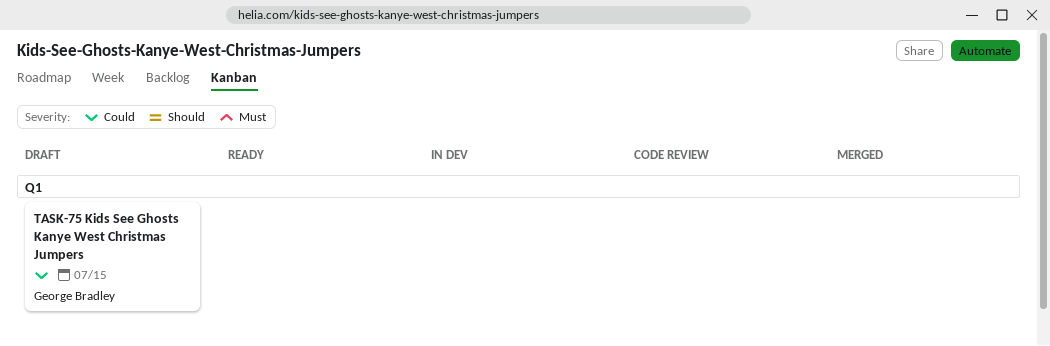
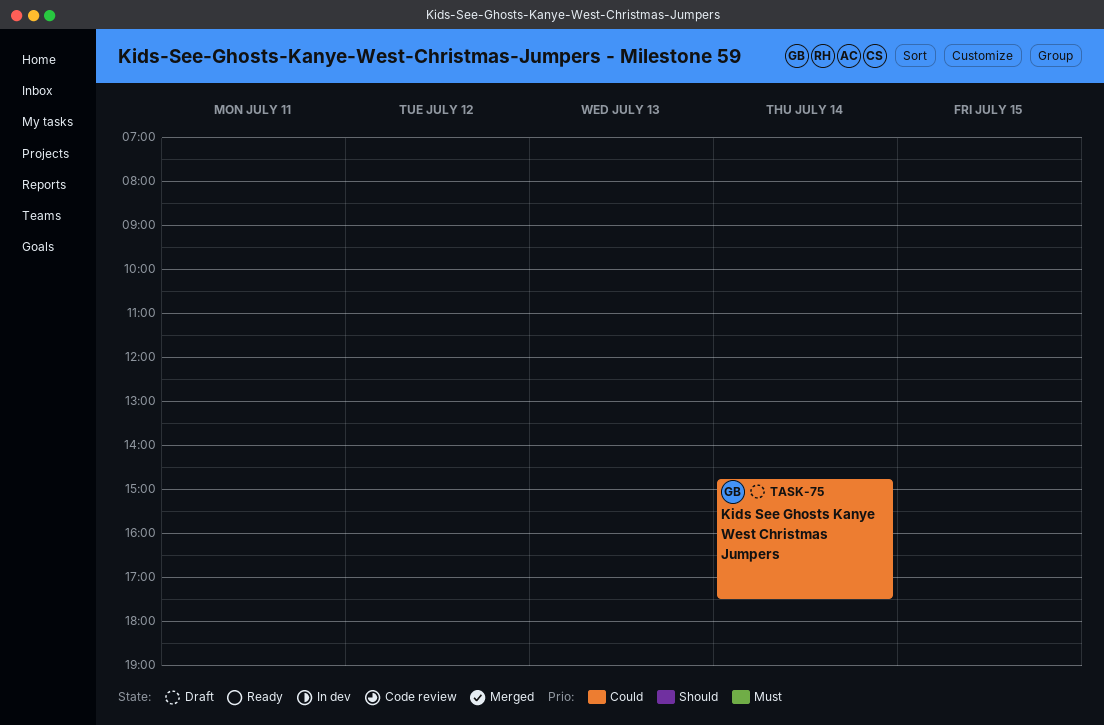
TASK-75, day: Jul 15 -> Jul 14

